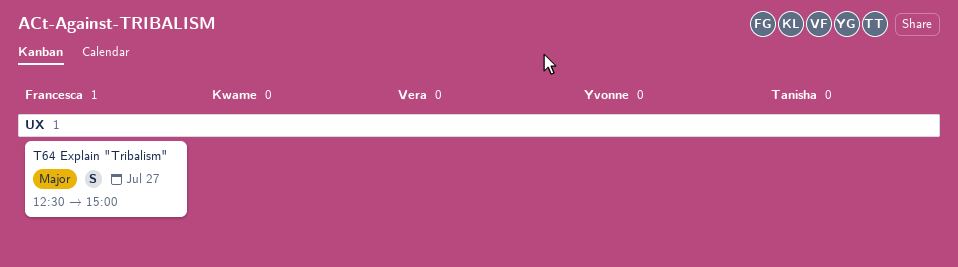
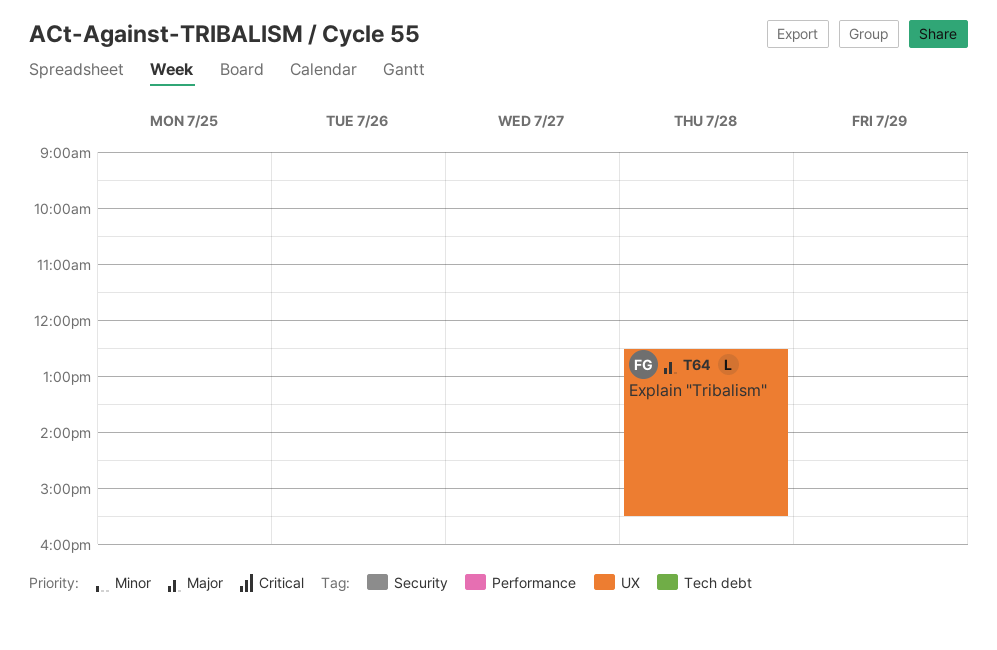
T64, estimate: S -> L
T64, day: Jul 27 -> Jul 28
T64, ends: 15:00 -> 15:30

